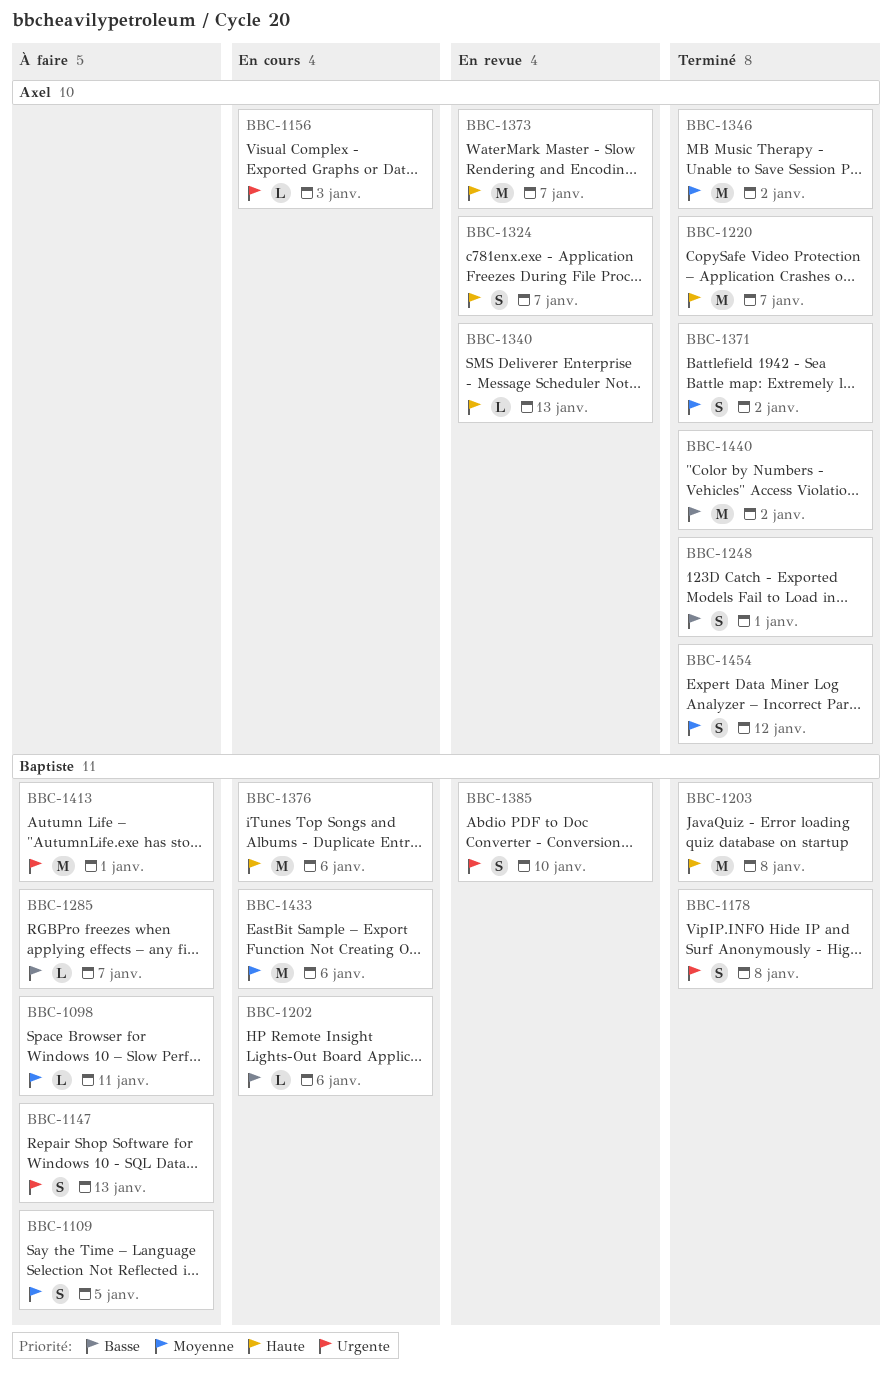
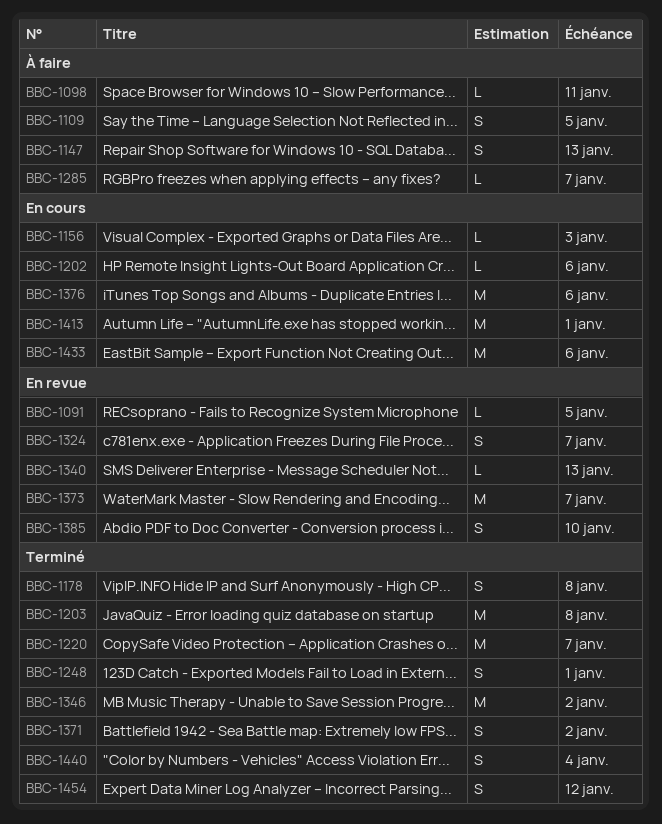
BBC-1091: none -> present
BBC-1413, status: À faire -> En cours
BBC-1440, estimate: M -> S
BBC-1440, due: Jan 2 -> Jan 4

